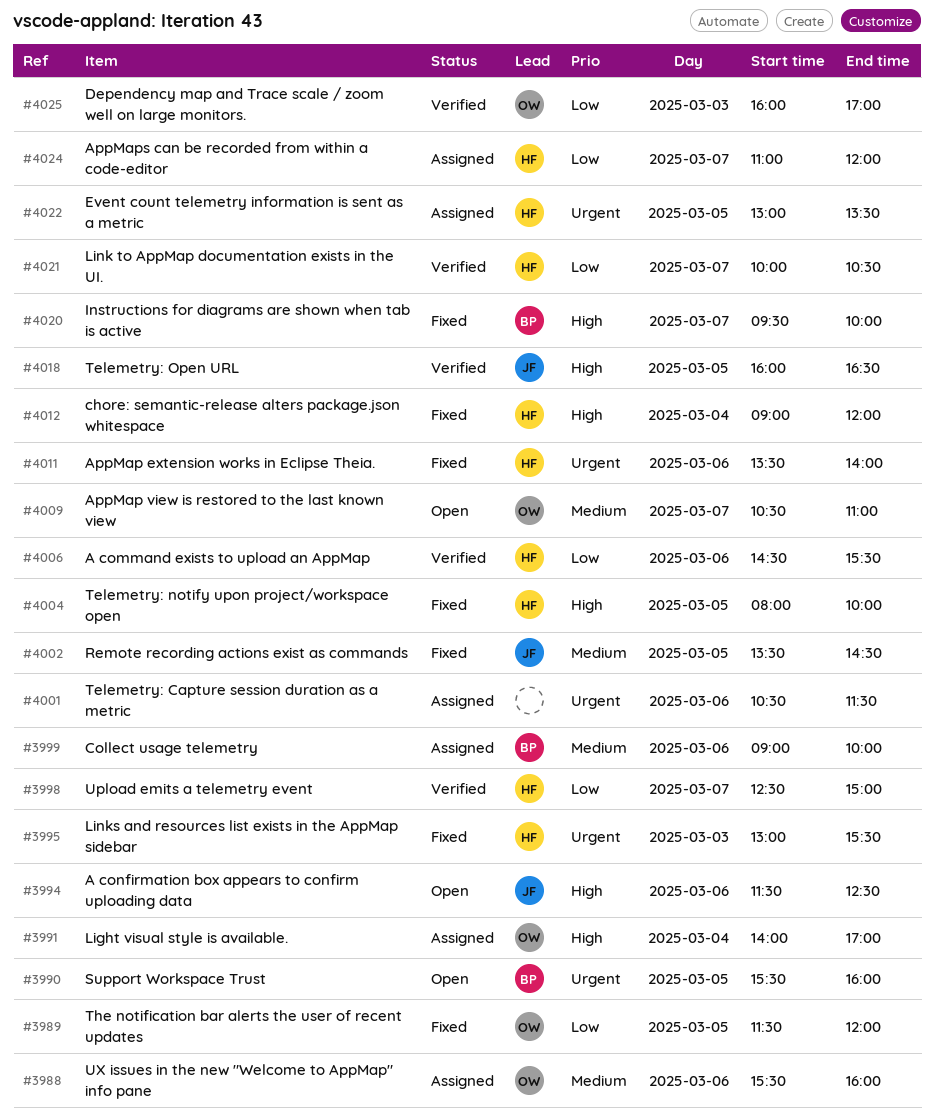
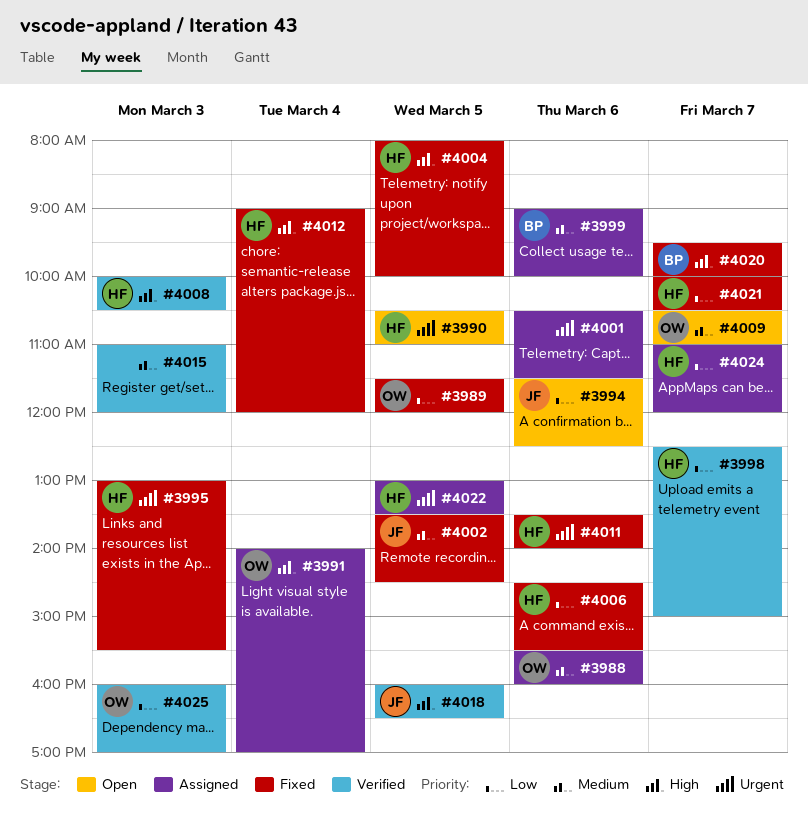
#3990, owner: BP -> HF
#3990, begins: 15:30 -> 10:30
#3990, ends: 16:00 -> 11:00
#3994, priority: High -> Low
#4006, status: Verified -> Fixed
#4008: none -> present
#4015: none -> present
#4021, status: Verified -> Fixed

